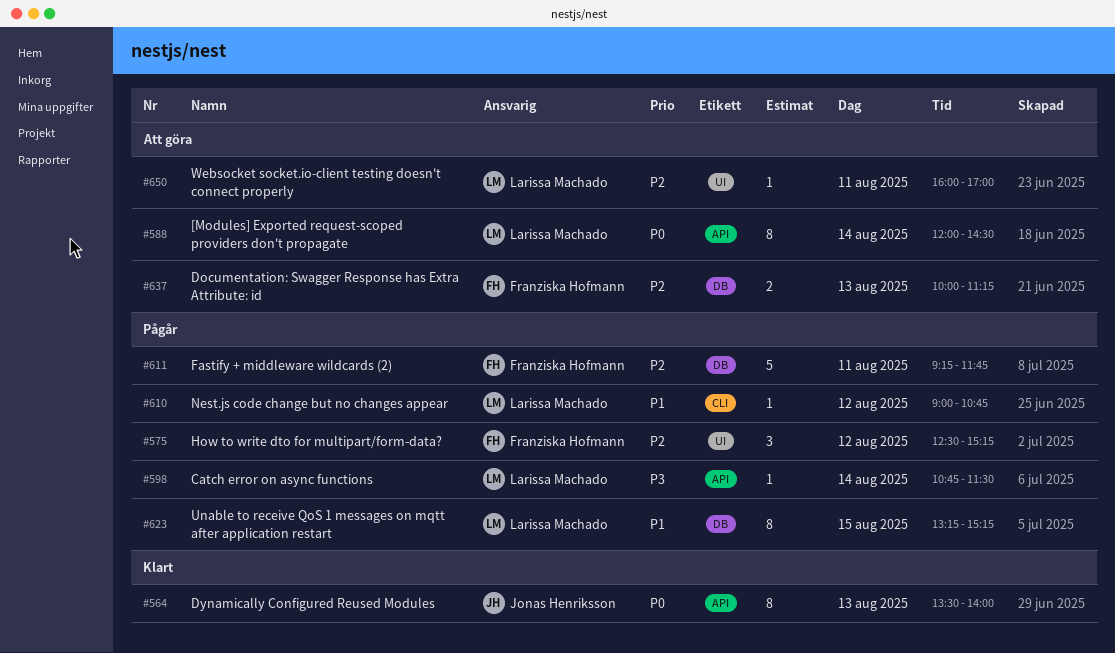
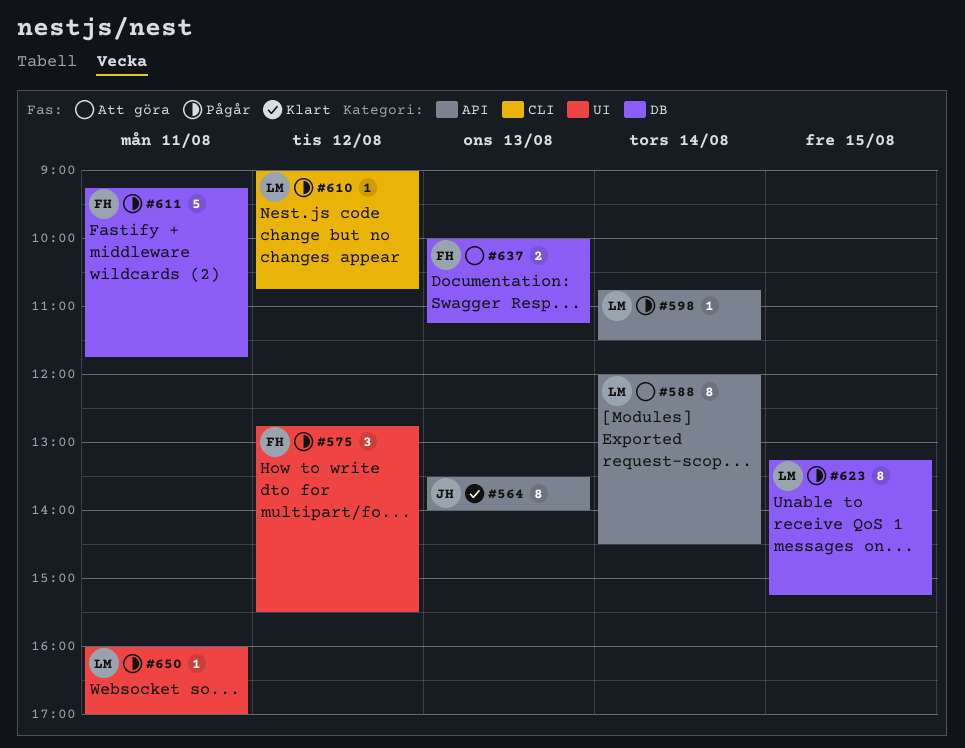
#575, begins: 12:30 -> 12:45
#575, ends: 15:15 -> 15:30
#650, status: Att göra -> Pågår

